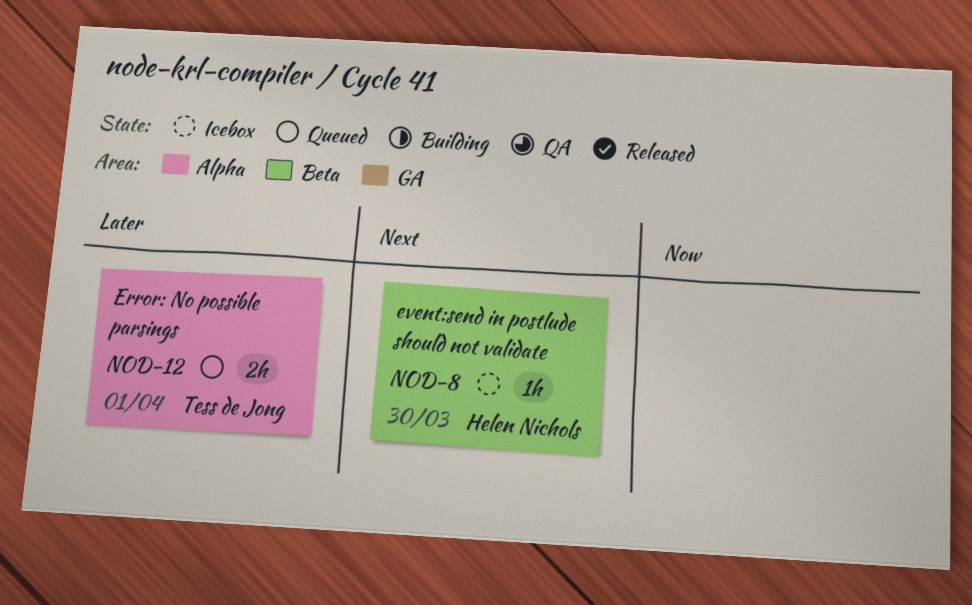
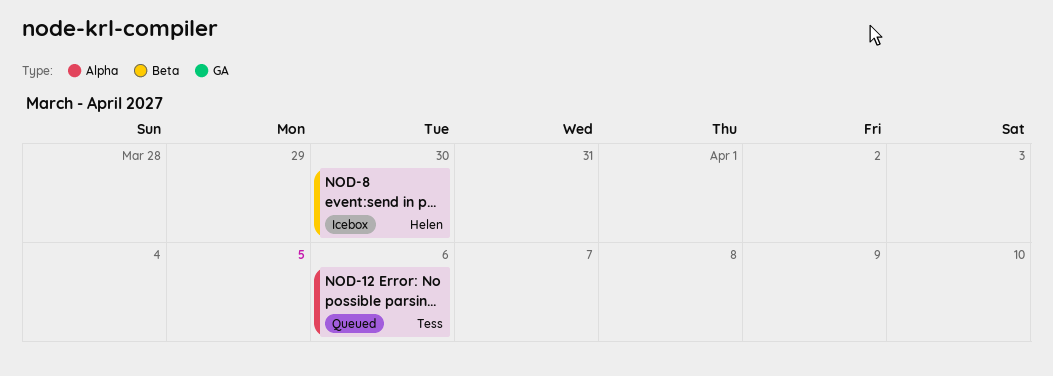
NOD-12, due: Apr 1 -> Apr 6

